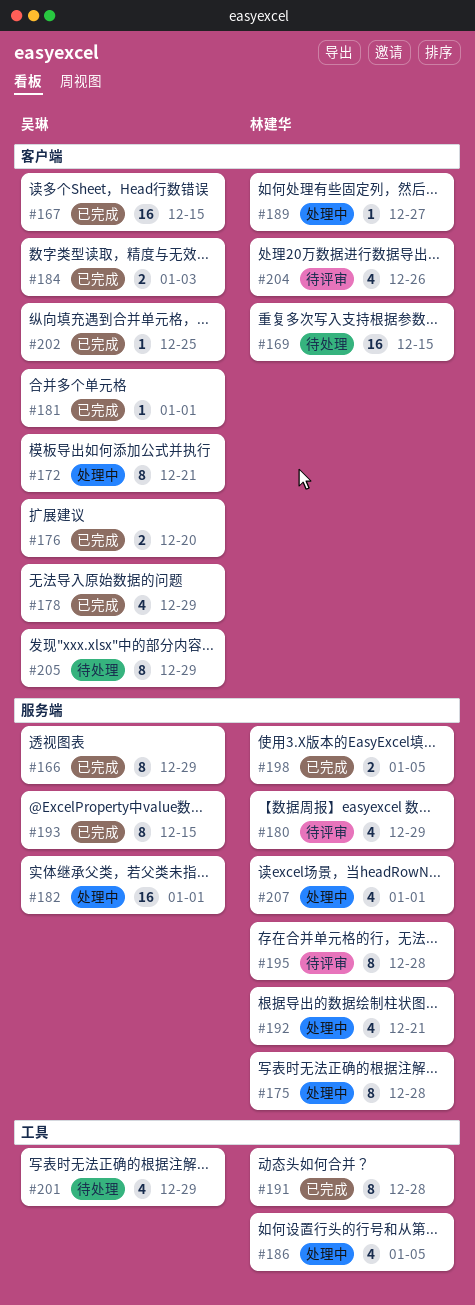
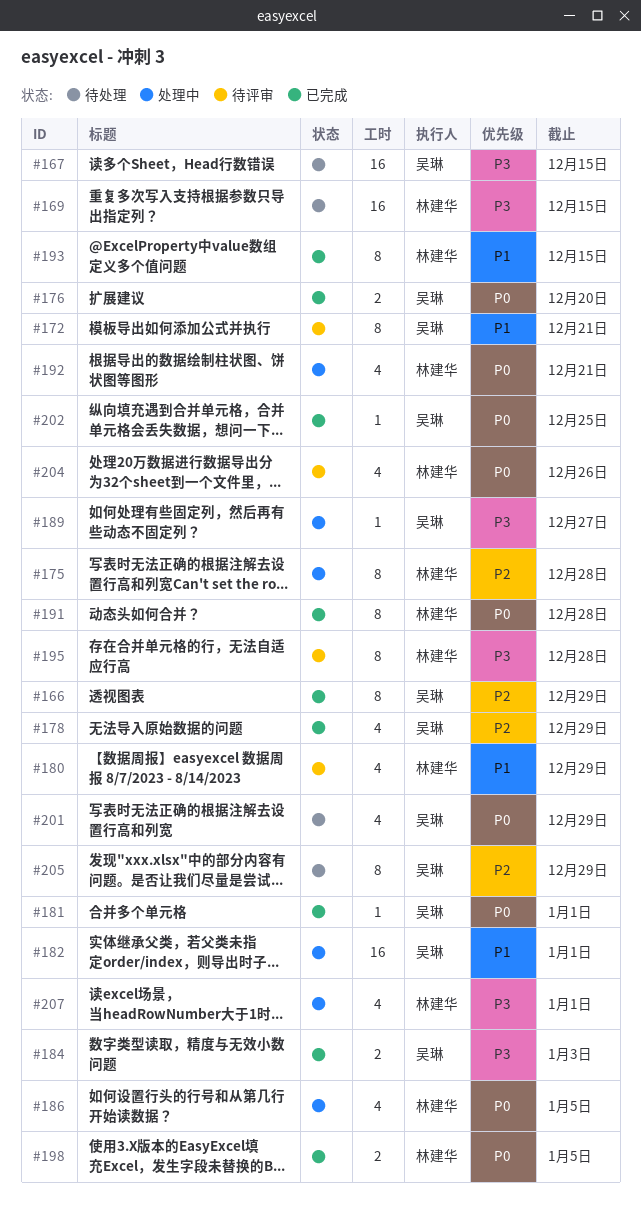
#167, status: 已完成 -> 待处理
#172, status: 处理中 -> 待评审
#189, owner: 林建华 -> 吴琳
#193, owner: 吴琳 -> 林建华

